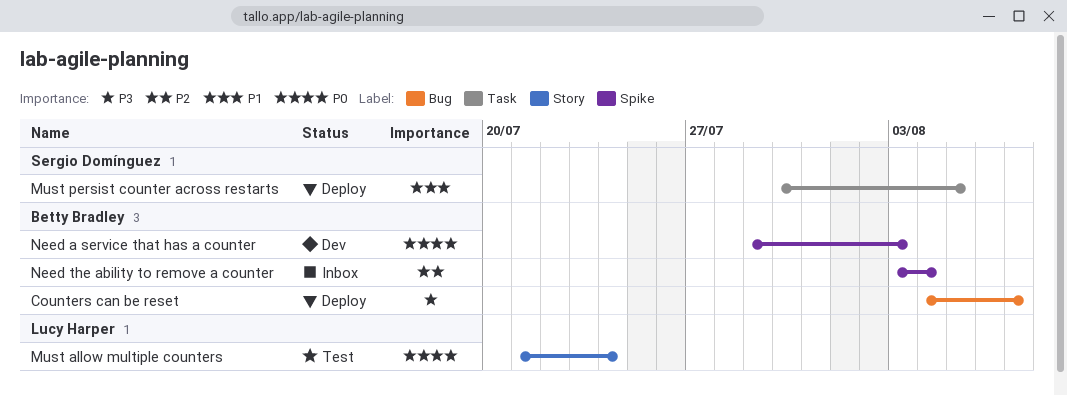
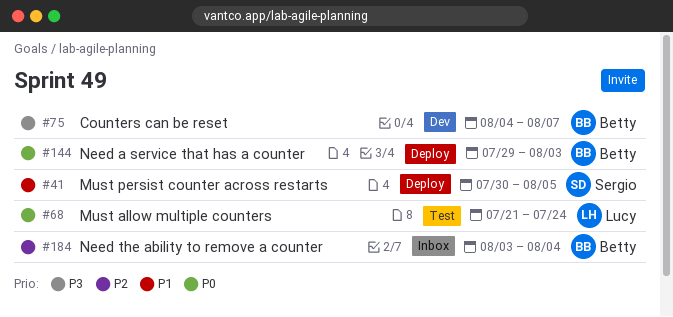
Counters can be reset, status: Deploy -> Dev
Need a service that has a counter, status: Dev -> Deploy

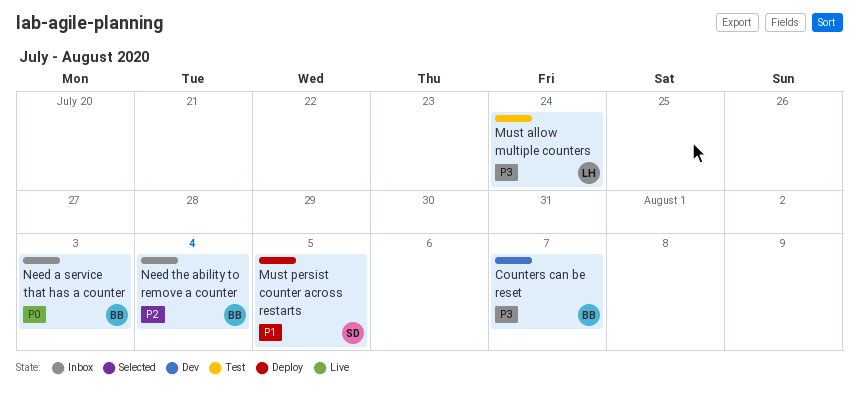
Must allow multiple counters, priority: P0 -> P3
Need a service that has a counter, status: Deploy -> Inbox

